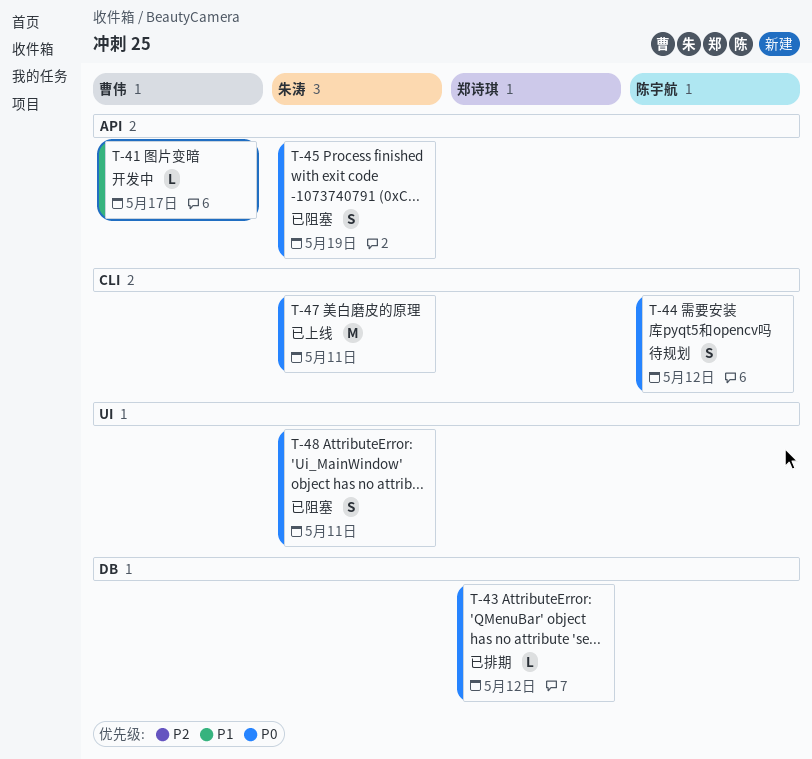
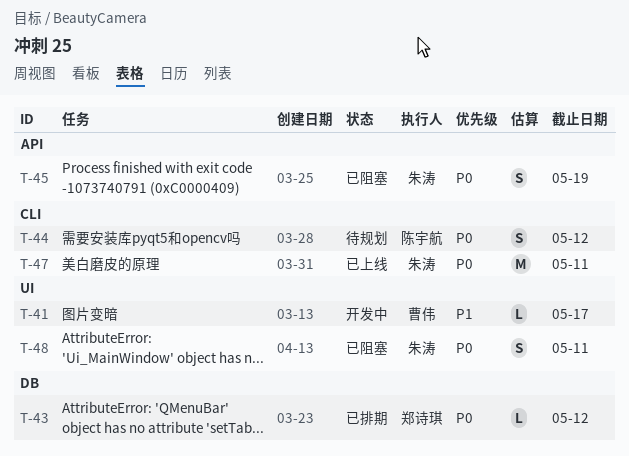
T-41, label: API -> UI

